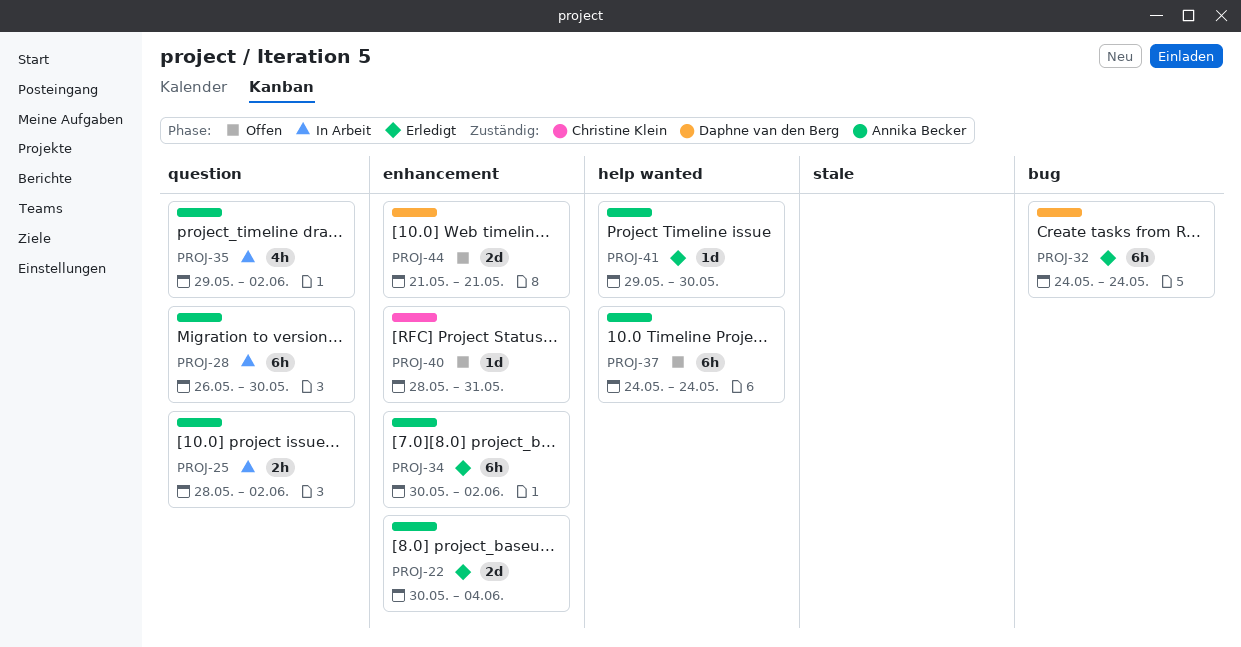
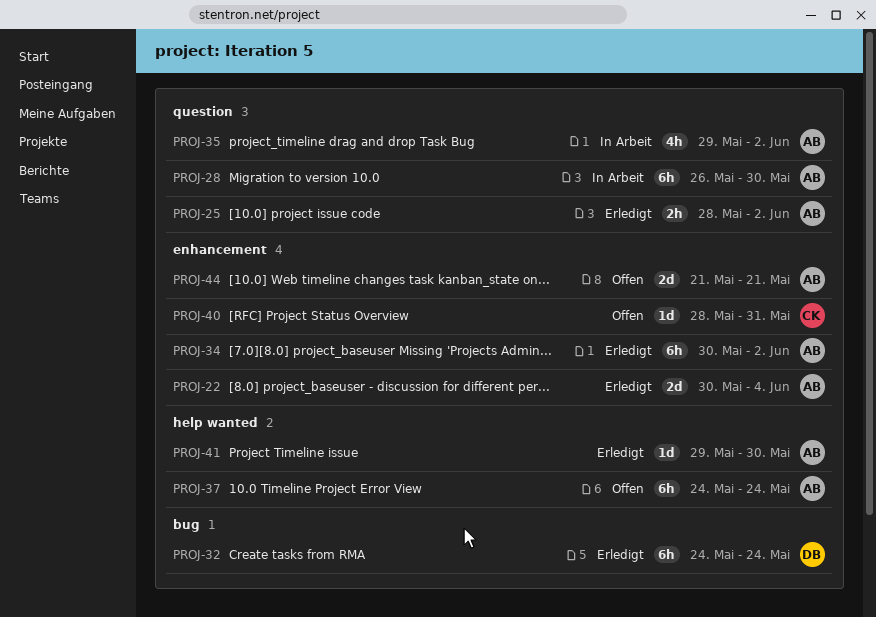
PROJ-25, status: In Arbeit -> Erledigt
PROJ-44, owner: Daphne van den Berg -> Annika Becker

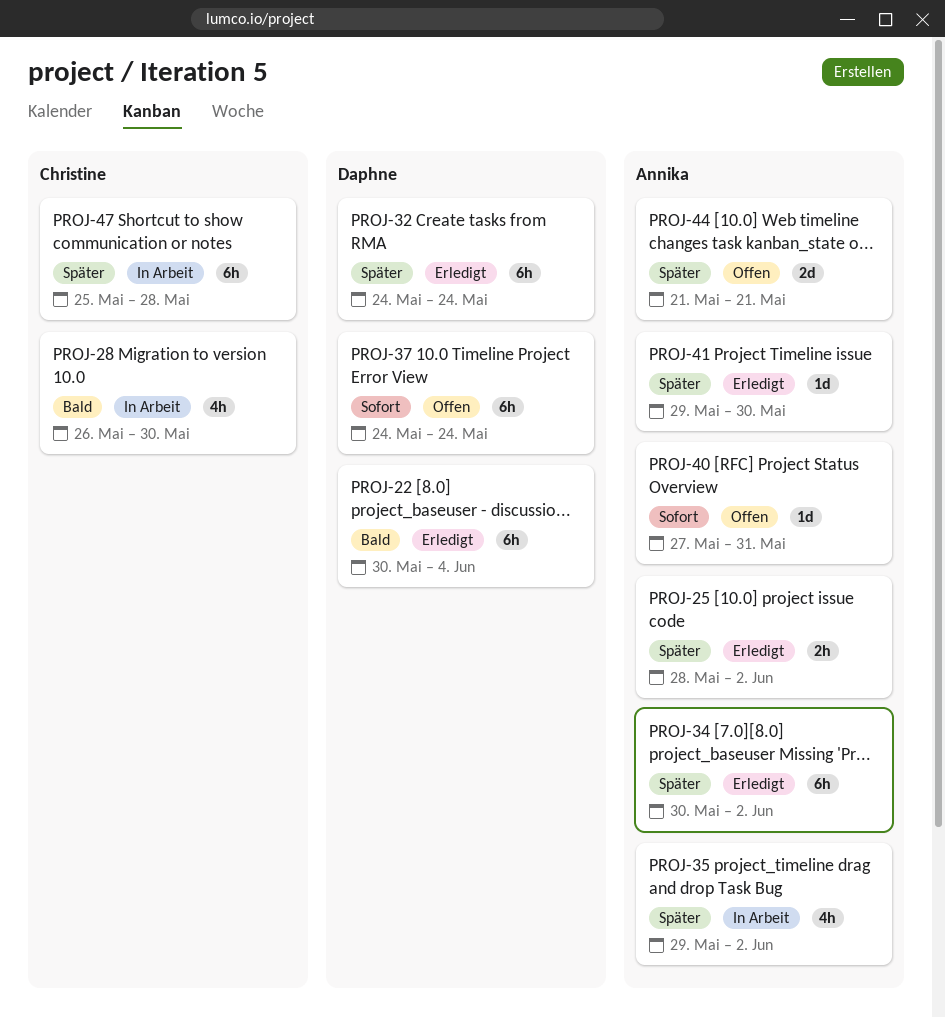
PROJ-22, owner: Annika -> Daphne
PROJ-22, estimate: 2d -> 6h
PROJ-28, owner: Annika -> Christine
PROJ-28, estimate: 6h -> 4h
PROJ-37, owner: Annika -> Daphne
PROJ-40, owner: Christine -> Annika
PROJ-40, start: May 28 -> May 27
PROJ-47: none -> present

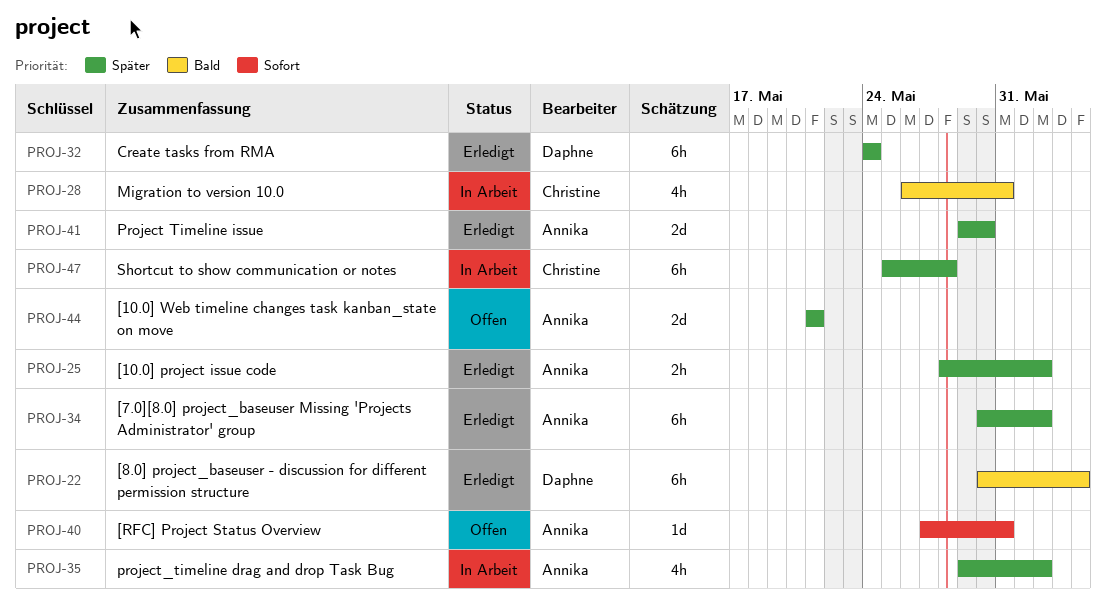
PROJ-28, due: May 30 -> May 31
PROJ-37: present -> none
PROJ-41, estimate: 1d -> 2d

